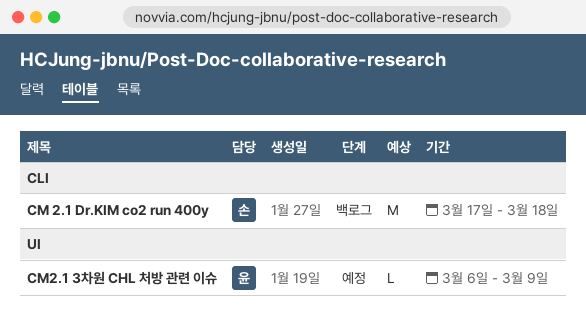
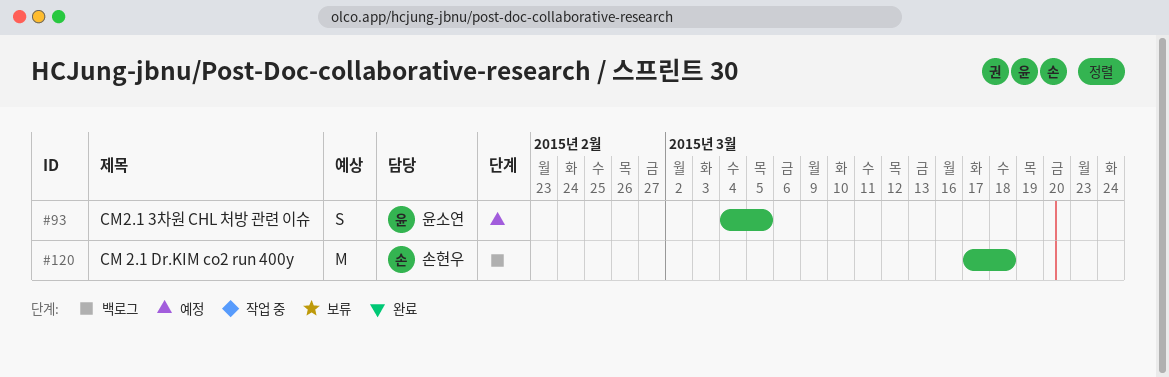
CM2.1 3차원 CHL 처방 관련 이슈, estimate: L -> S
CM2.1 3차원 CHL 처방 관련 이슈, start: Mar 6 -> Mar 4
CM2.1 3차원 CHL 처방 관련 이슈, due: Mar 9 -> Mar 5

